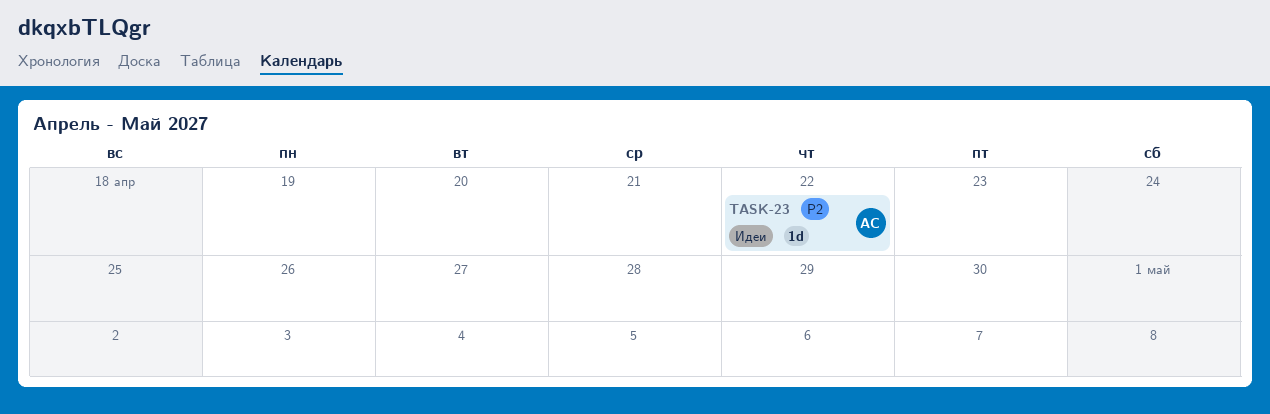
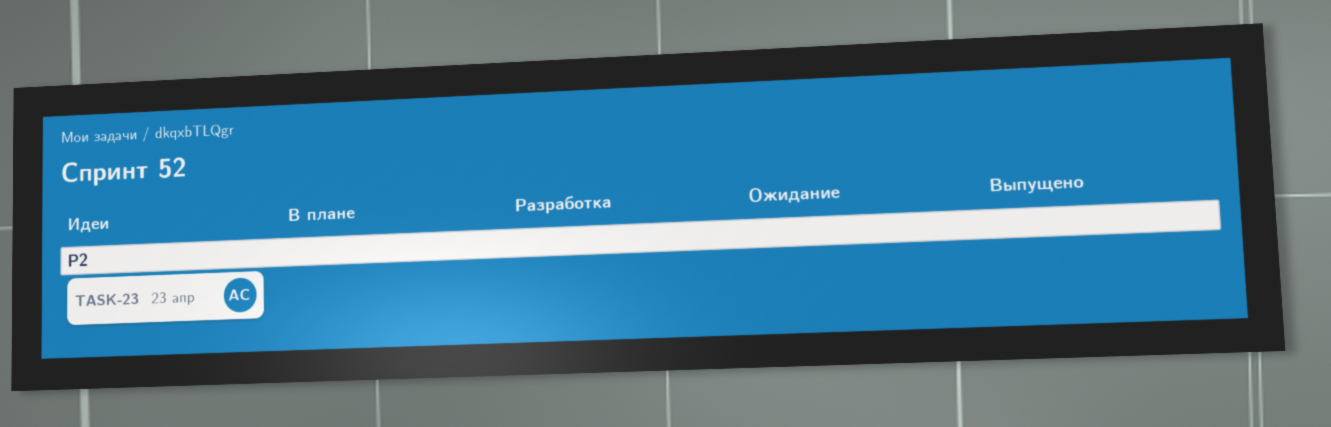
TASK-23, due: Apr 22 -> Apr 23

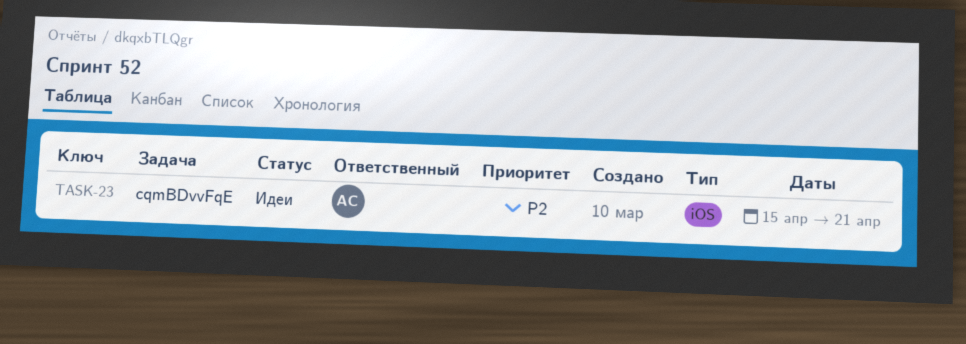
TASK-23, due: Apr 23 -> Apr 21

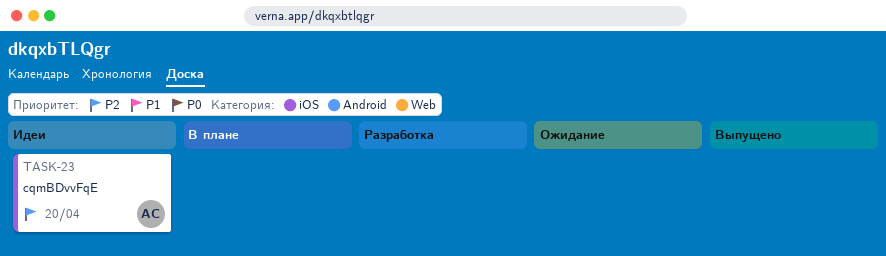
TASK-23, due: Apr 21 -> Apr 20

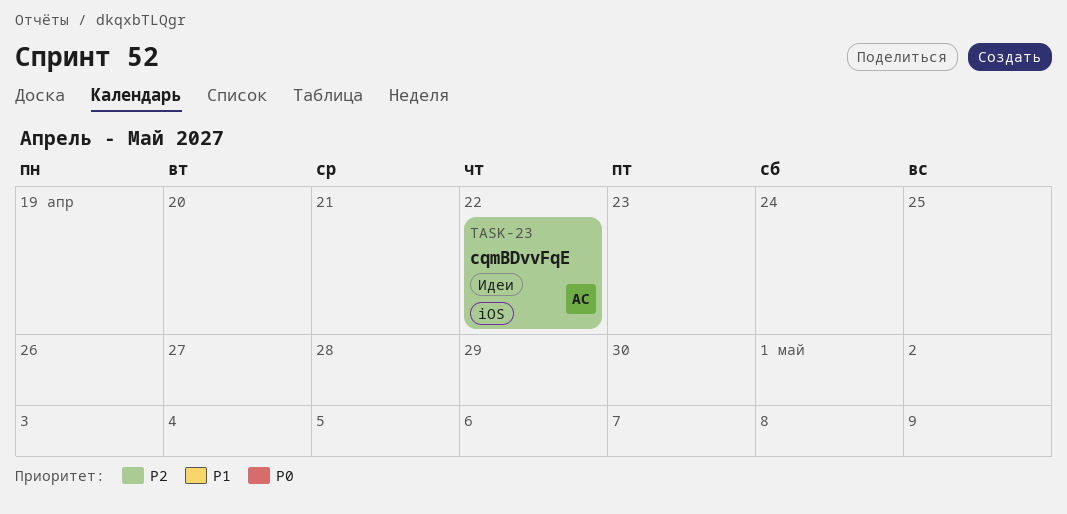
TASK-23, due: Apr 20 -> Apr 22

